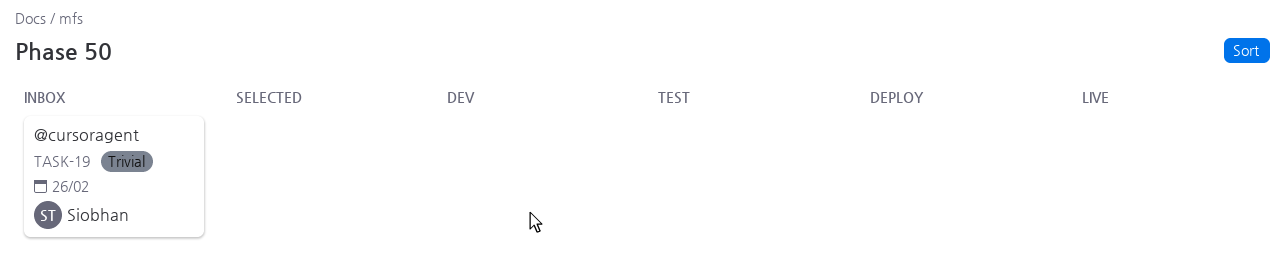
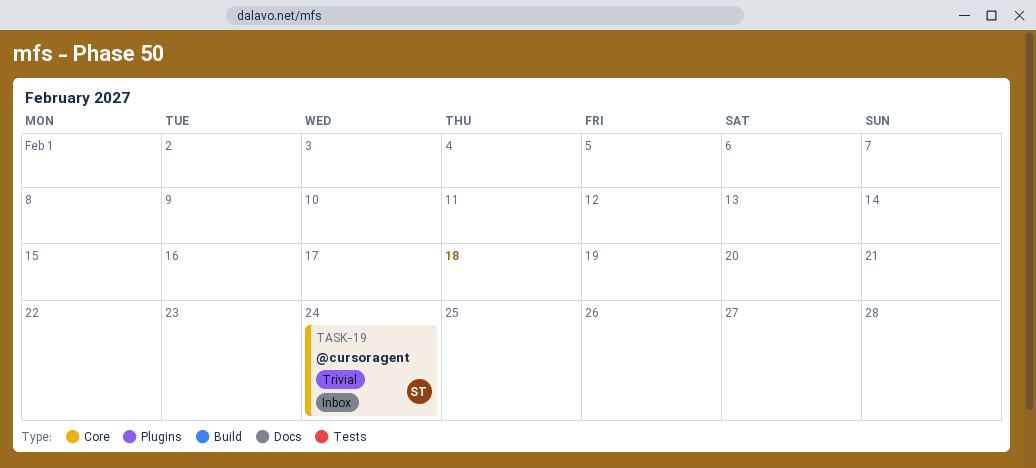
TASK-19, due: Feb 26 -> Feb 24

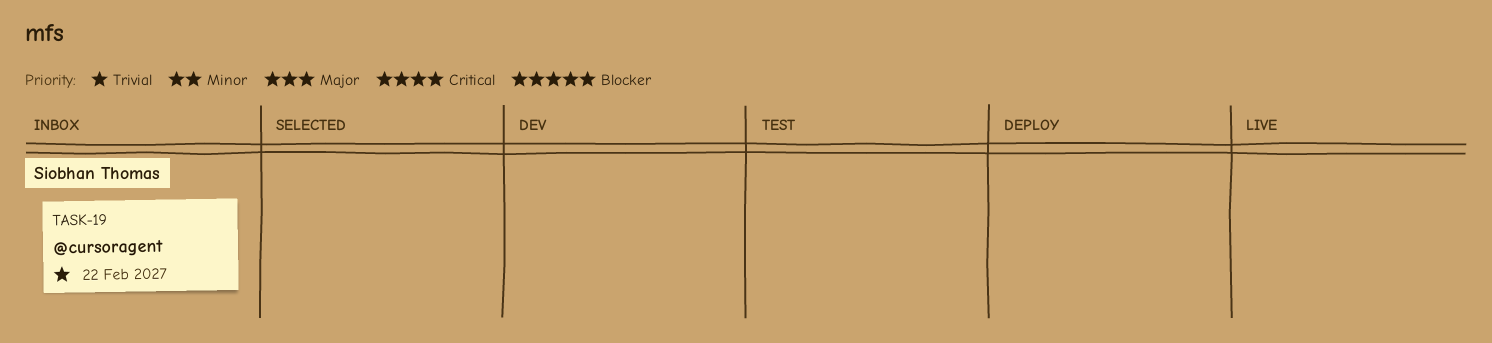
TASK-19, due: Feb 24 -> Feb 22

